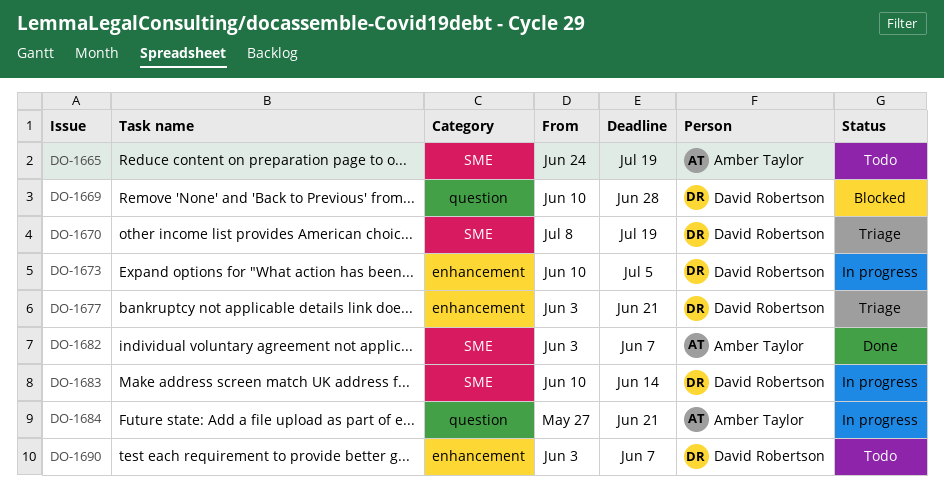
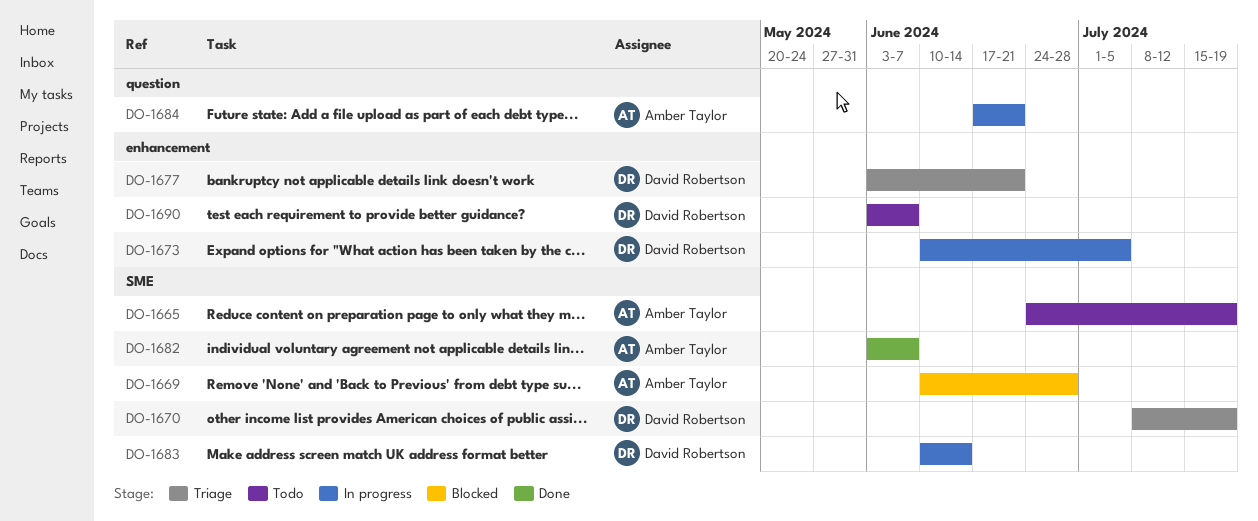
DO-1669, owner: David Robertson -> Amber Taylor
DO-1669, label: question -> SME
DO-1684, start: May 27 -> Jun 17

